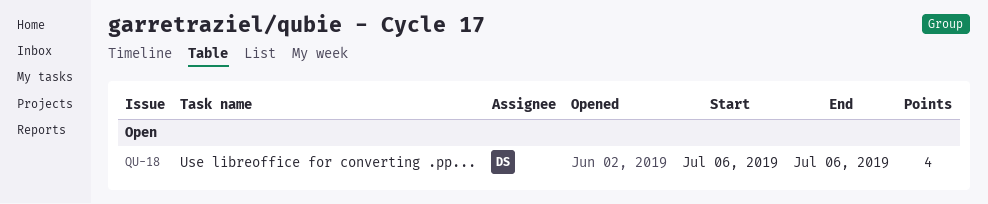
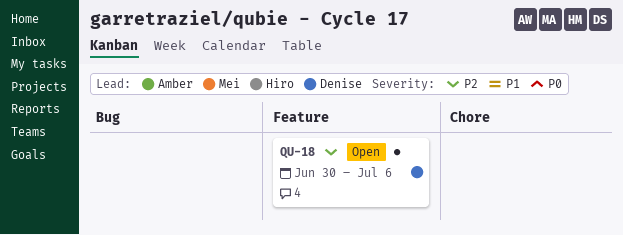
QU-18, estimate: 4 -> 1
QU-18, start: Jul 6 -> Jun 30

